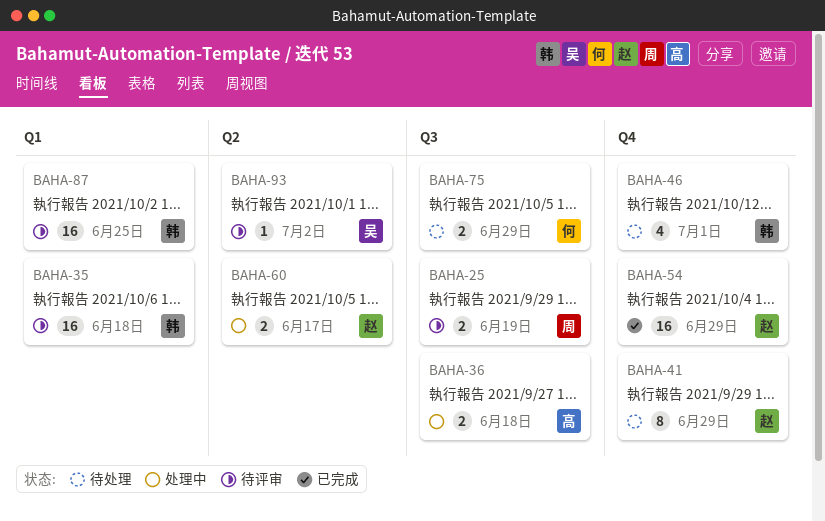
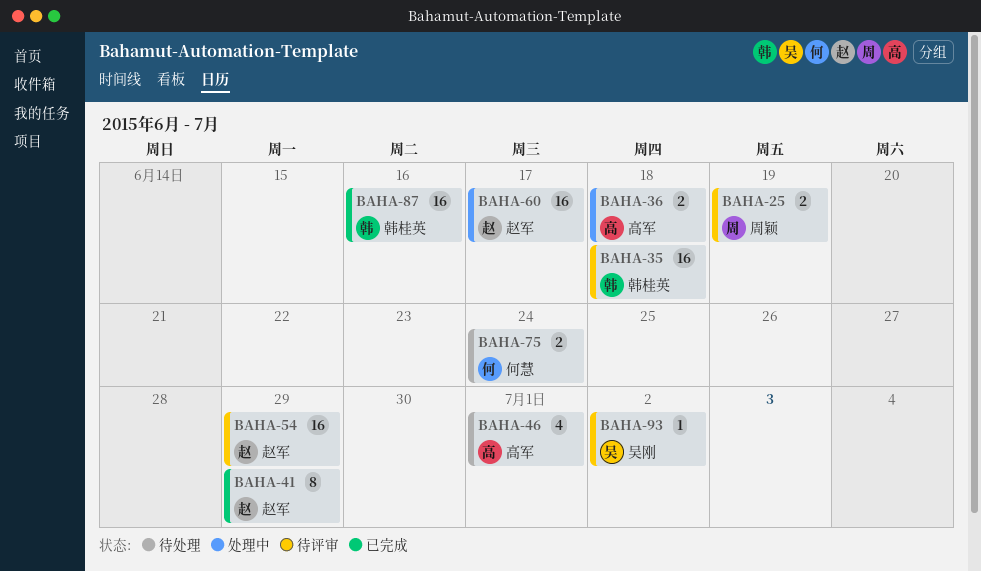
BAHA-41, status: 待处理 -> 已完成
BAHA-46, owner: 韩桂英 -> 高军
BAHA-54, status: 已完成 -> 待评审
BAHA-60, estimate: 2 -> 16
BAHA-75, due: Jun 29 -> Jun 24
BAHA-87, status: 待评审 -> 已完成
BAHA-87, due: Jun 25 -> Jun 16

